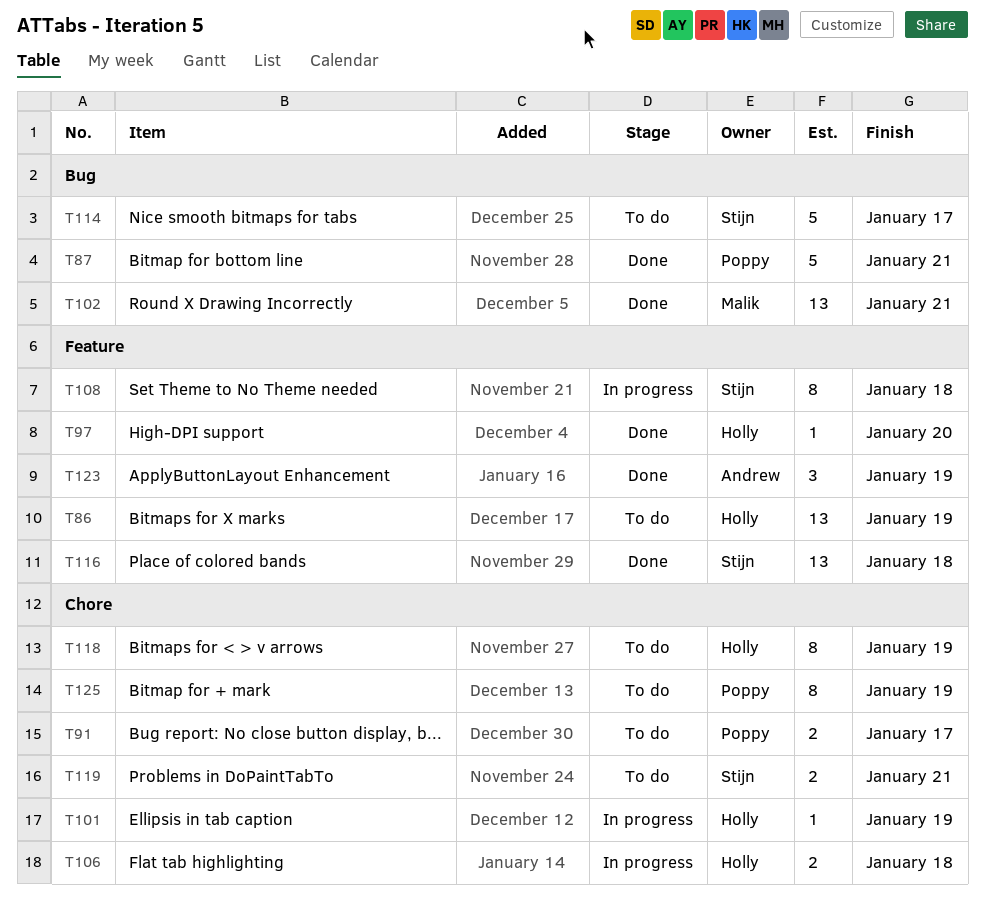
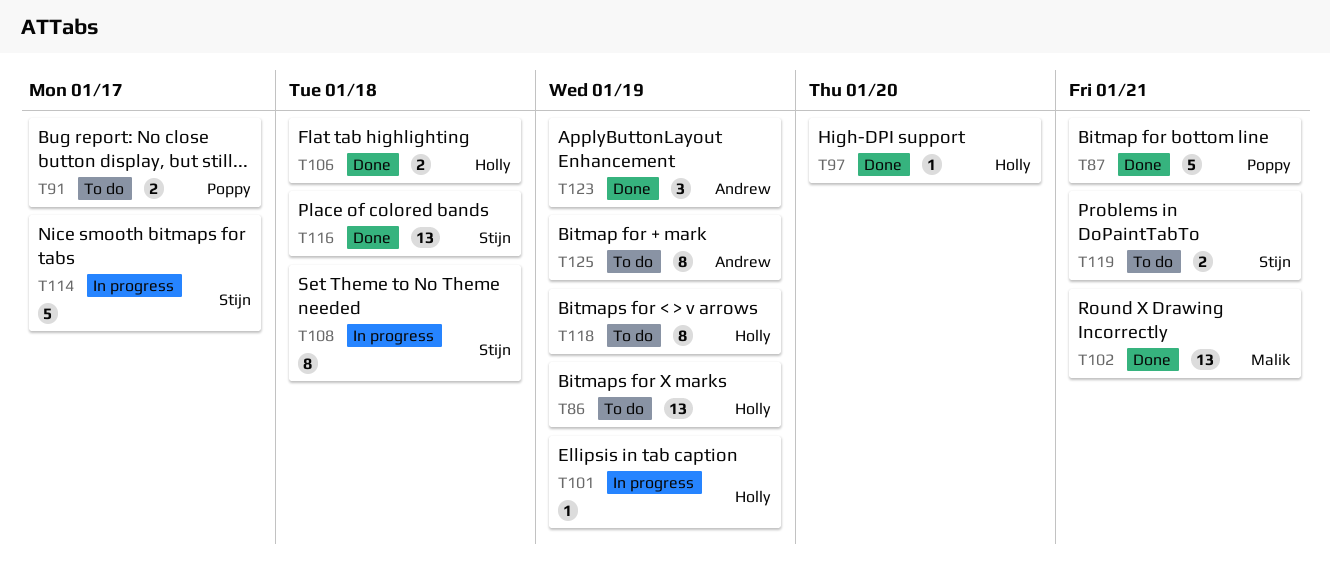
T106, status: In progress -> Done
T114, status: To do -> In progress
T125, owner: Poppy -> Andrew

